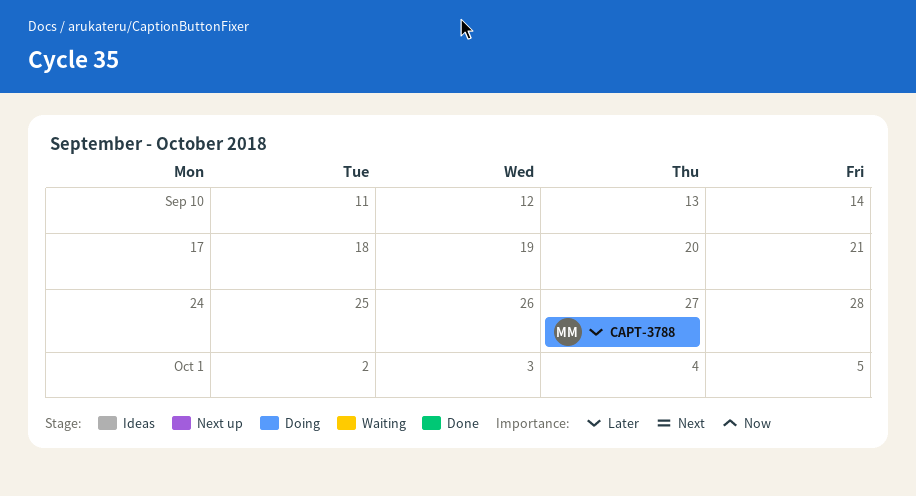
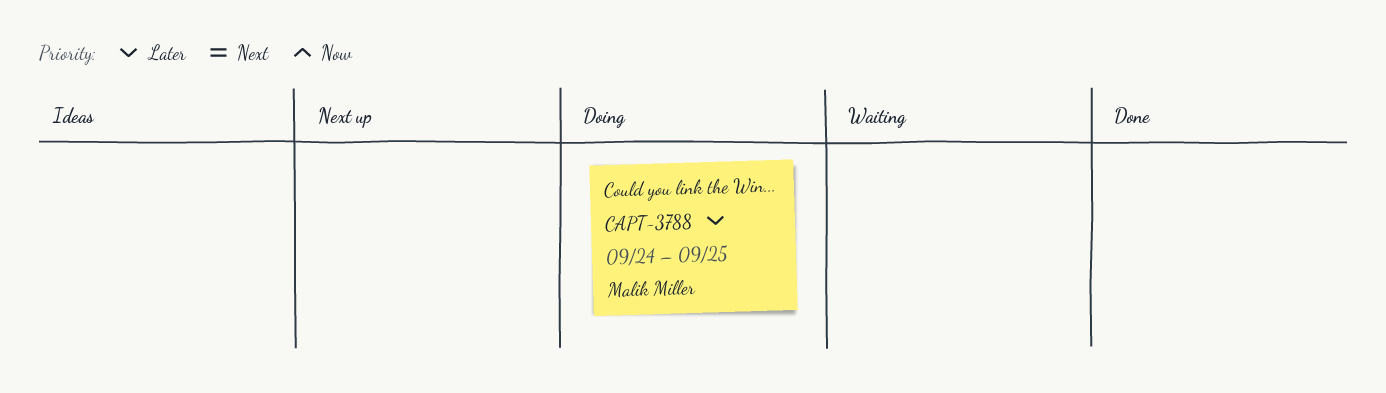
CAPT-3788, start: Sep 27 -> Sep 24
CAPT-3788, due: Sep 27 -> Sep 25

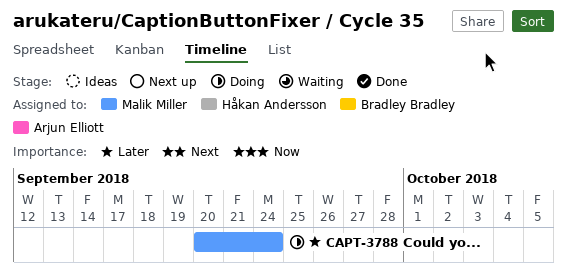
CAPT-3788, start: Sep 24 -> Sep 20
CAPT-3788, due: Sep 25 -> Sep 24

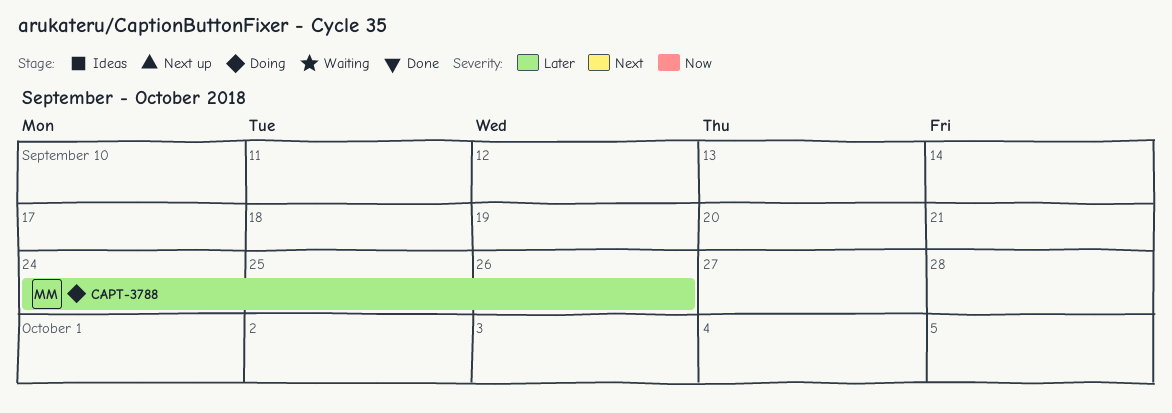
CAPT-3788, start: Sep 20 -> Sep 24
CAPT-3788, due: Sep 24 -> Sep 26

